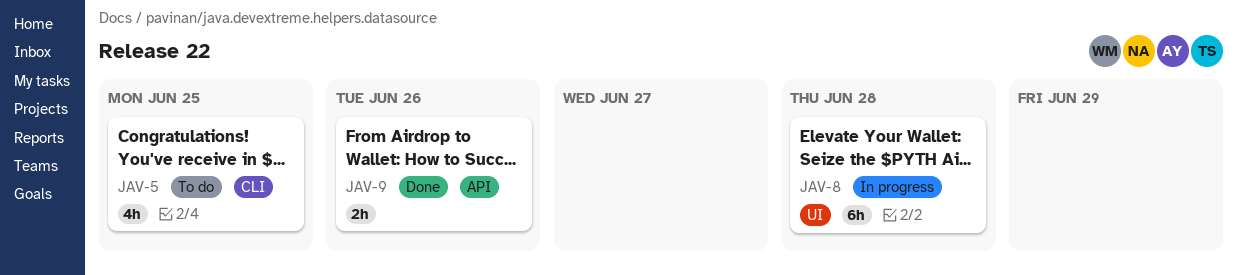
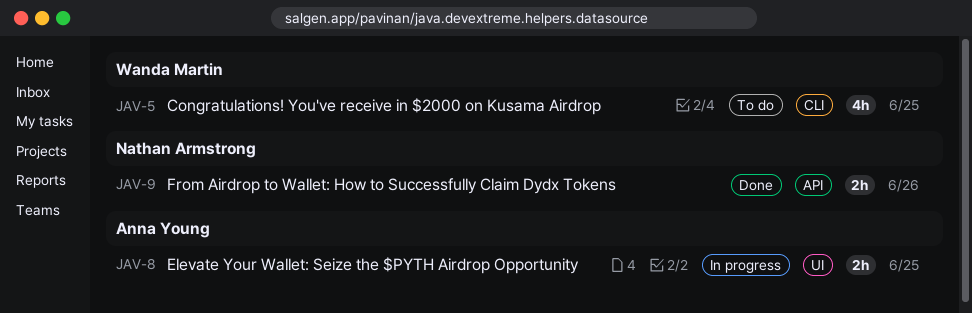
JAV-8, estimate: 6h -> 2h
JAV-8, due: Jun 28 -> Jun 25

